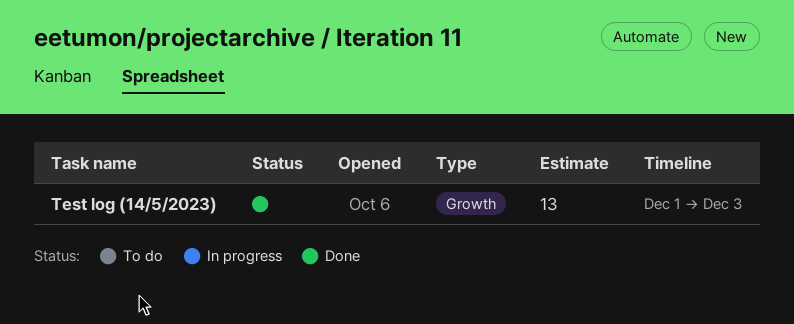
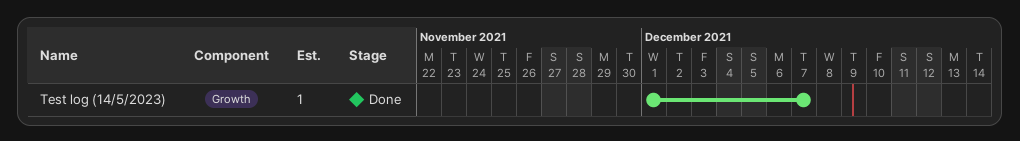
Test log (14/5/2023), estimate: 13 -> 1
Test log (14/5/2023), due: Dec 3 -> Dec 7

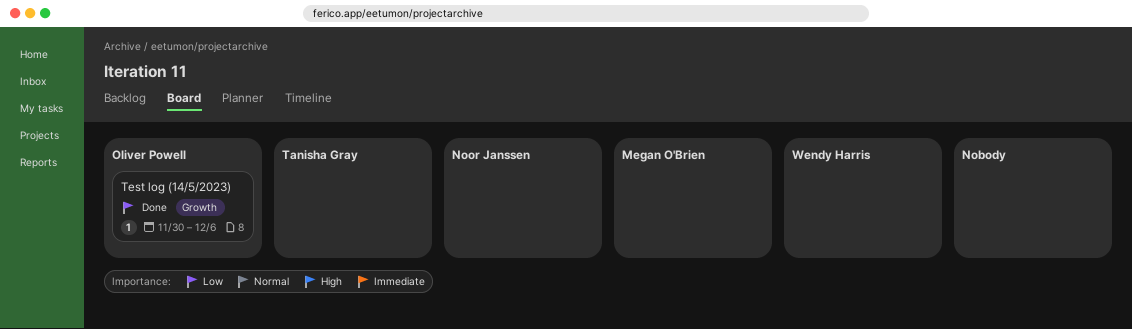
Test log (14/5/2023), start: Dec 1 -> Nov 30
Test log (14/5/2023), due: Dec 7 -> Dec 6

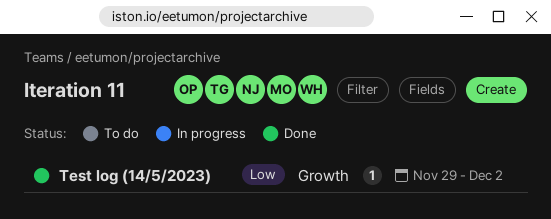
Test log (14/5/2023), start: Nov 30 -> Nov 29
Test log (14/5/2023), due: Dec 6 -> Dec 2

